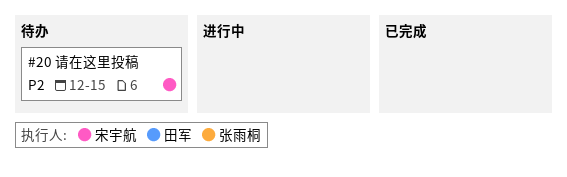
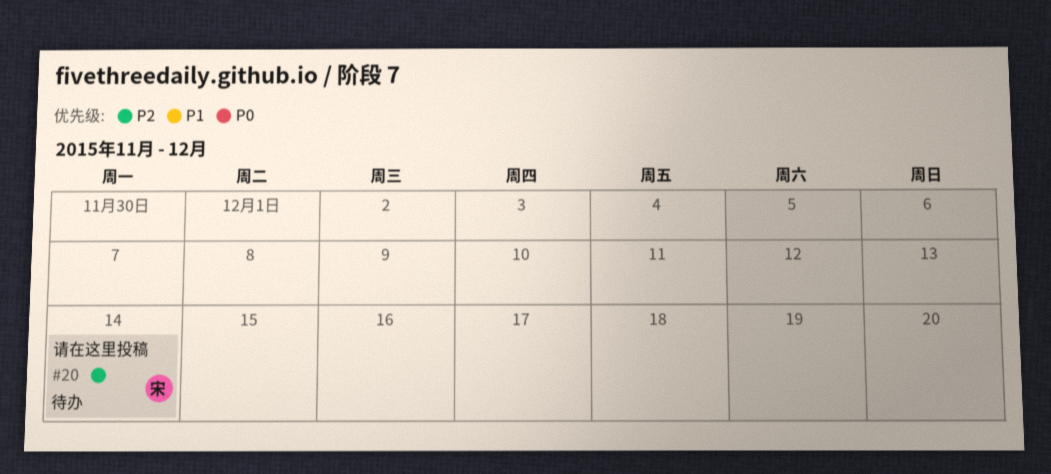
#20, due: Dec 15 -> Dec 14

